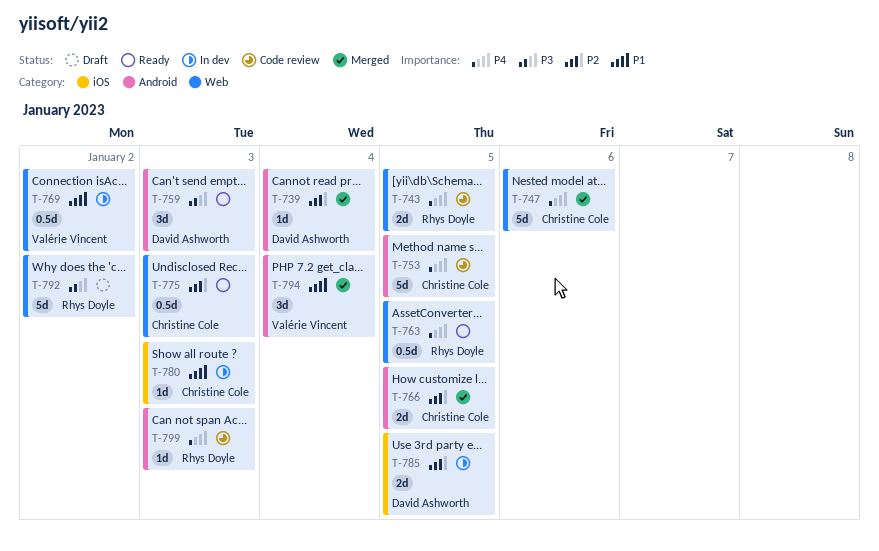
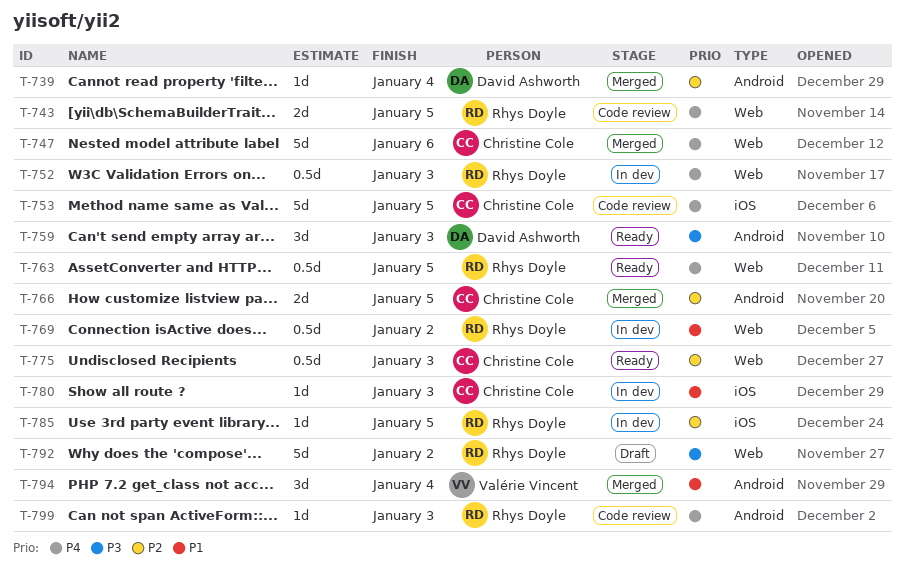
T-752: none -> present
T-753, label: Android -> iOS
T-769, owner: Valérie Vincent -> Rhys Doyle
T-785, owner: David Ashworth -> Rhys Doyle
T-785, estimate: 2d -> 1d

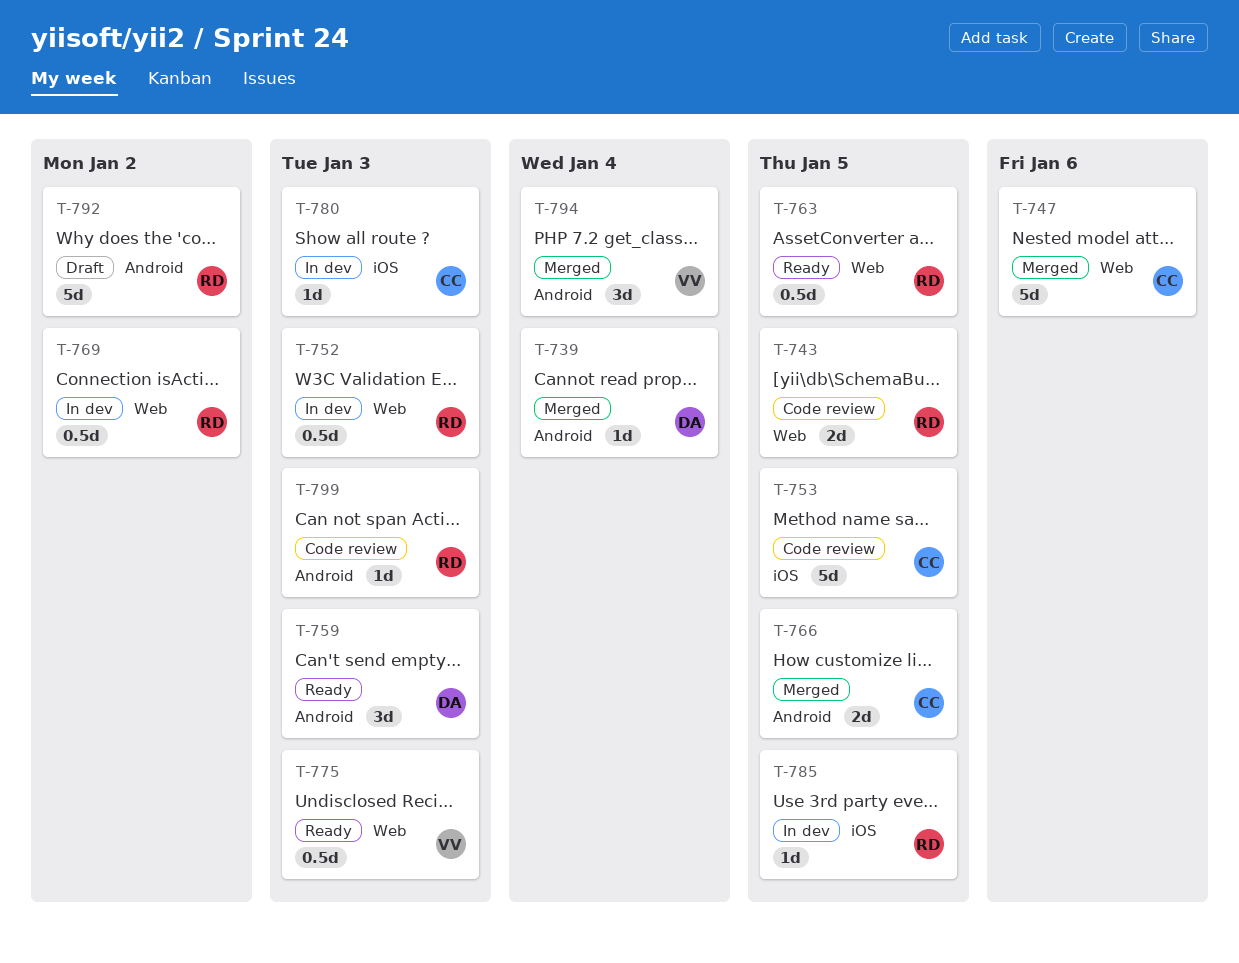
T-775, owner: Christine Cole -> Valérie Vincent
T-792, label: Web -> Android

